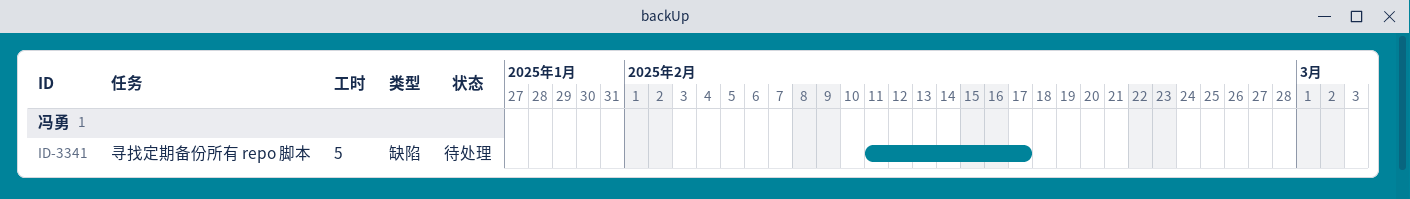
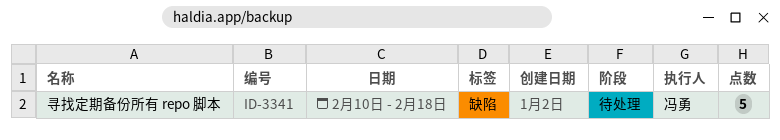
ID-3341, start: Feb 11 -> Feb 10
ID-3341, due: Feb 17 -> Feb 18

